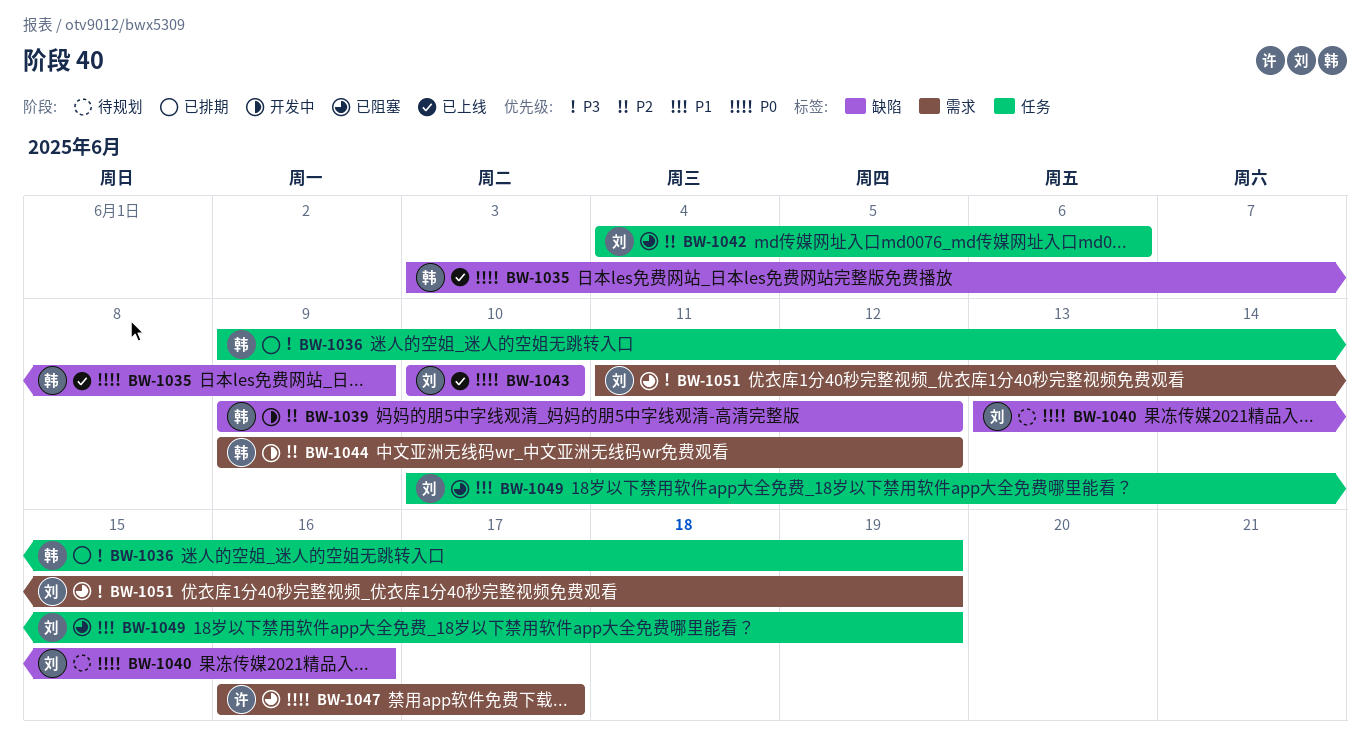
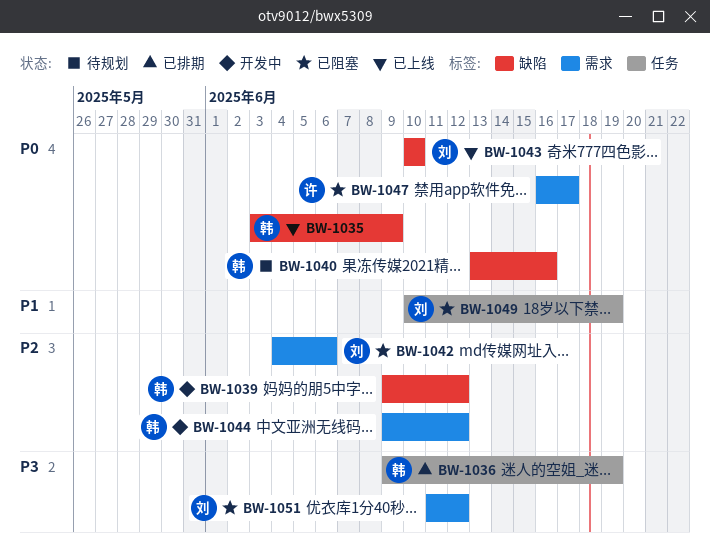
BW-1040, owner: 刘 -> 韩
BW-1042, label: 任务 -> 需求
BW-1051, due: Jun 19 -> Jun 12

